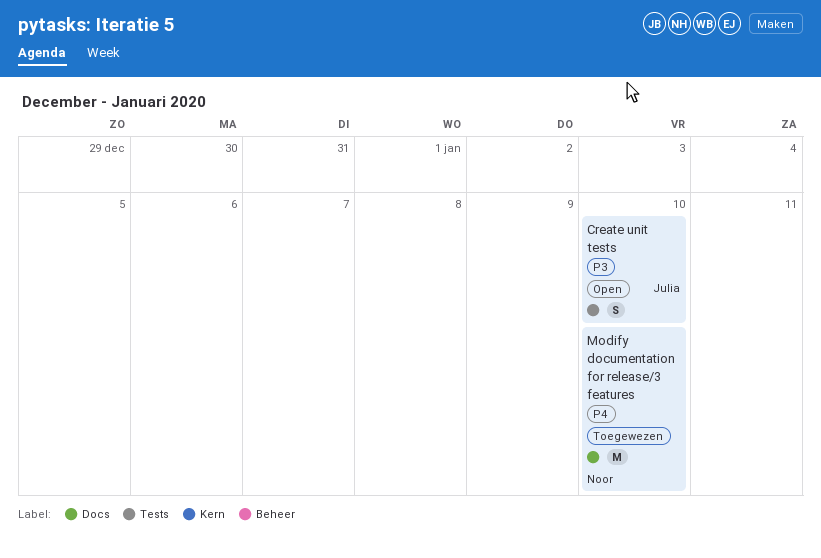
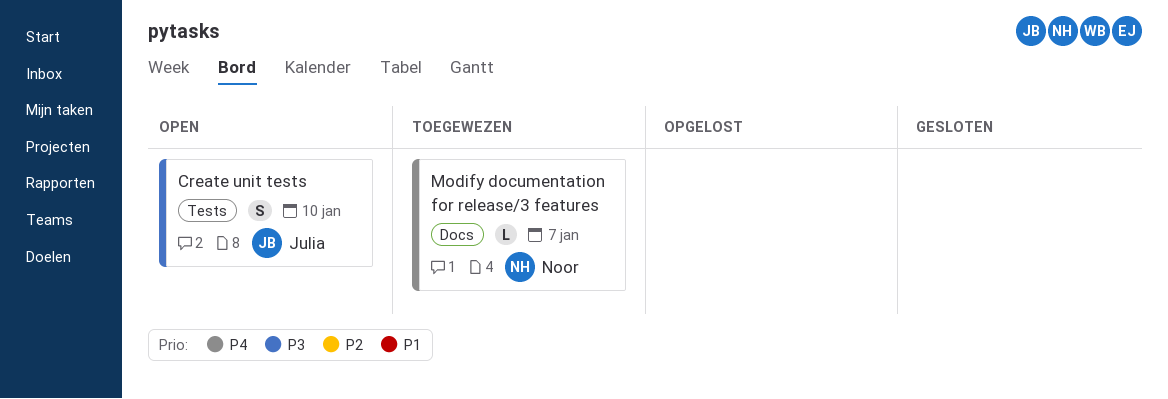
Modify documentation for release/3 features, estimate: M -> L
Modify documentation for release/3 features, due: Jan 10 -> Jan 7

